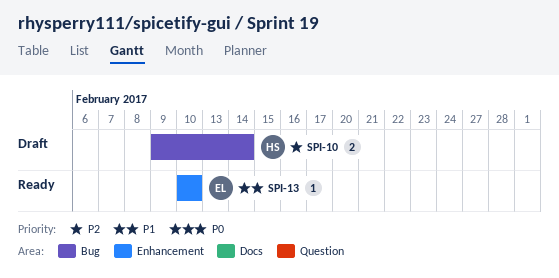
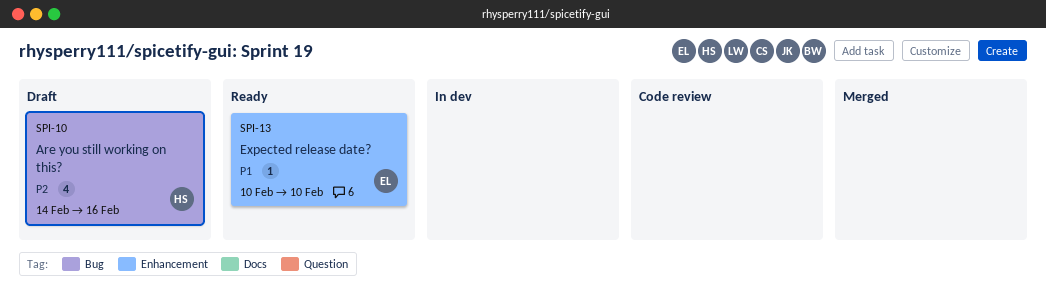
SPI-10, estimate: 2 -> 4
SPI-10, start: Feb 9 -> Feb 14
SPI-10, due: Feb 14 -> Feb 16

